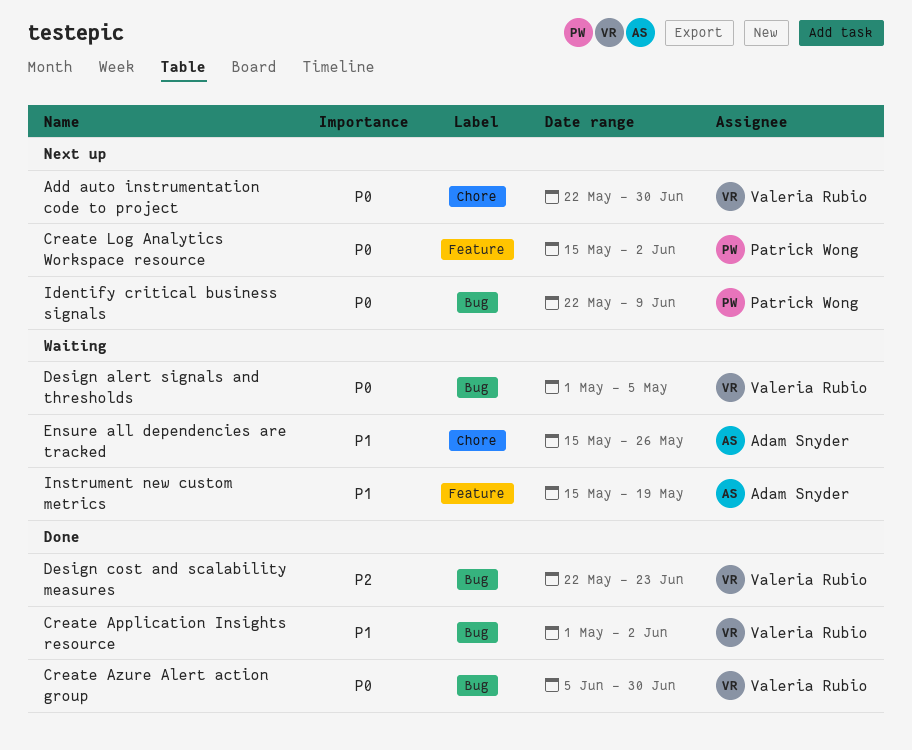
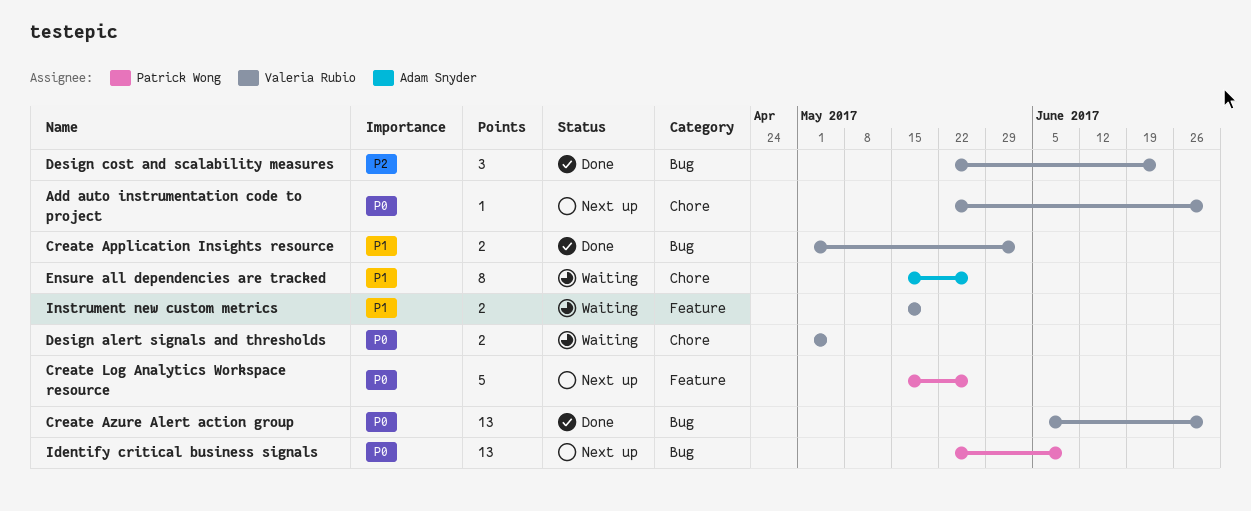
Create Log Analytics Workspace resource, due: Jun 2 -> May 26
Design alert signals and thresholds, label: Bug -> Chore
Instrument new custom metrics, owner: Adam Snyder -> Valeria Rubio

